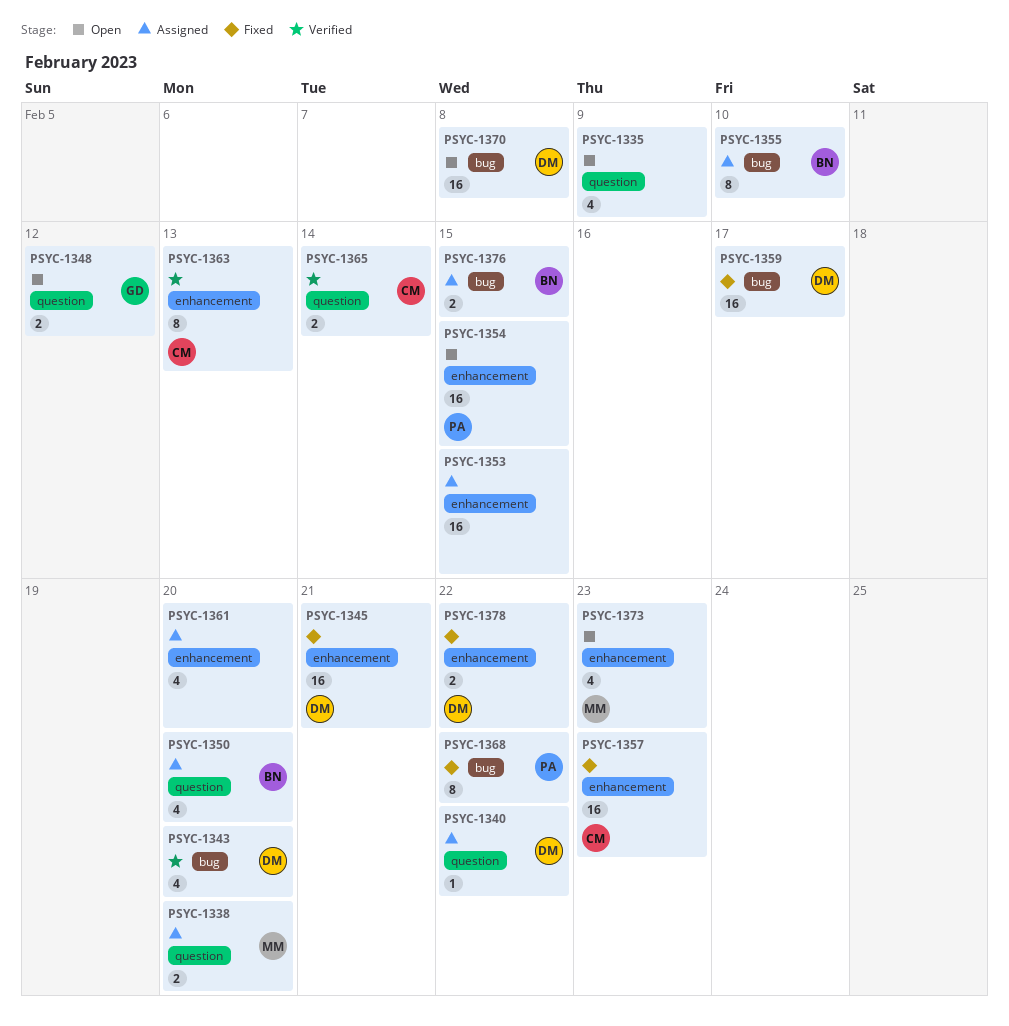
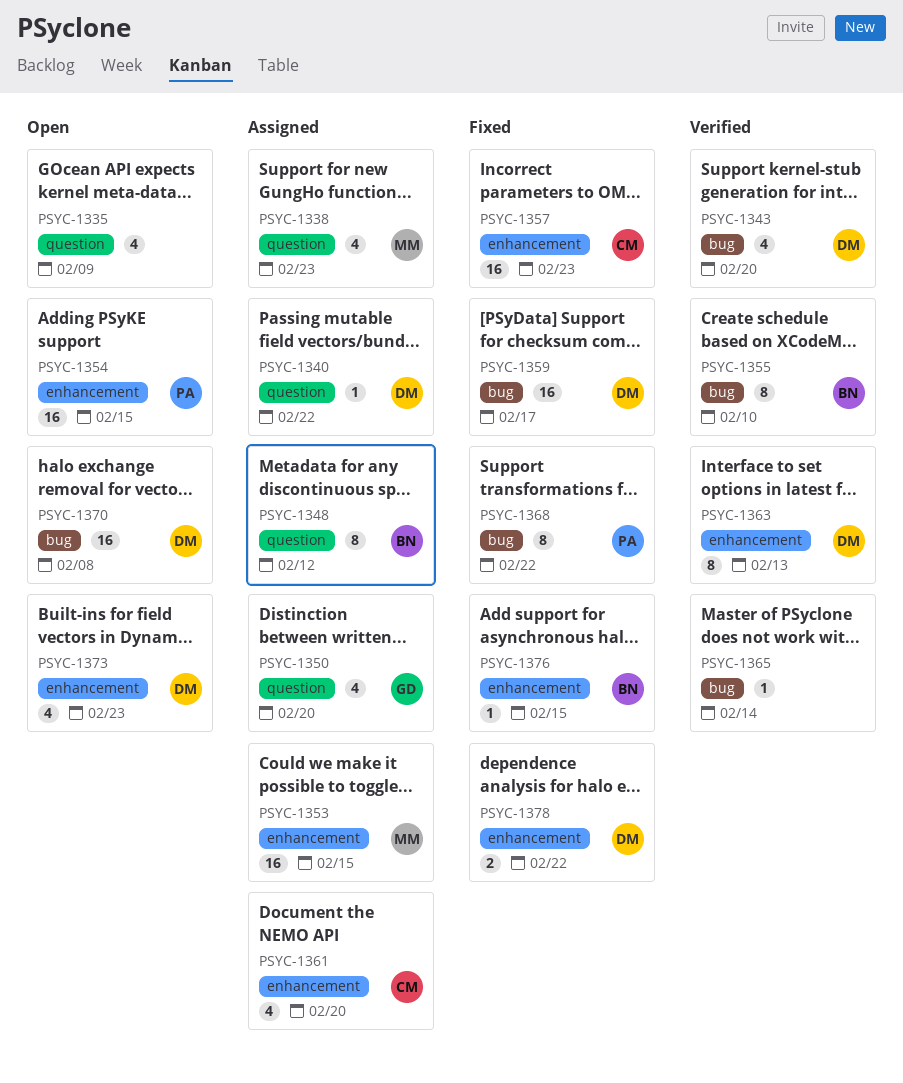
PSYC-1338, estimate: 2 -> 4
PSYC-1338, due: Feb 20 -> Feb 23
PSYC-1345: present -> none
PSYC-1348, status: Open -> Assigned
PSYC-1348, owner: GD -> BN
PSYC-1348, estimate: 2 -> 8
PSYC-1350, owner: BN -> GD
PSYC-1353, owner: none -> MM
PSYC-1355, status: Assigned -> Verified
PSYC-1361, owner: none -> CM
PSYC-1363, owner: CM -> DM
PSYC-1365, owner: CM -> none
PSYC-1365, label: question -> bug
PSYC-1365, estimate: 2 -> 1
PSYC-1373, owner: MM -> DM
PSYC-1376, status: Assigned -> Fixed
PSYC-1376, label: bug -> enhancement
PSYC-1376, estimate: 2 -> 1

